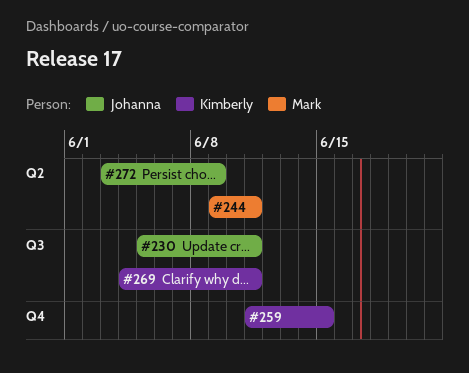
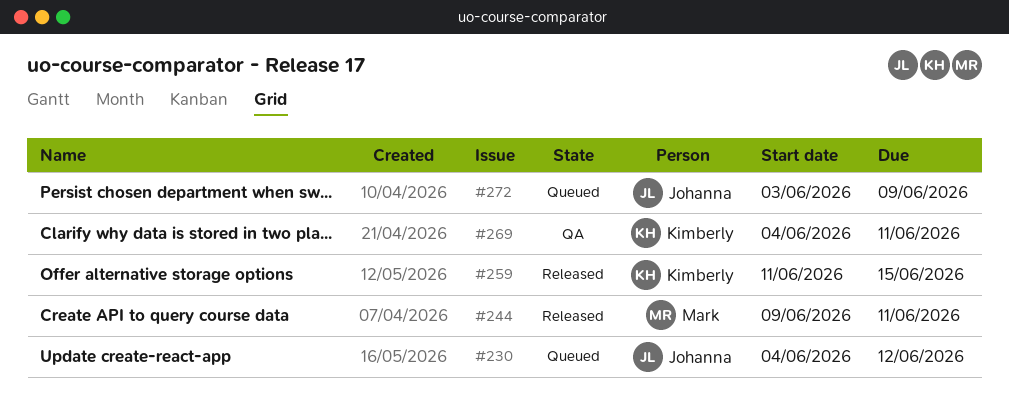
#230, start: Jun 5 -> Jun 4
#230, due: Jun 11 -> Jun 12

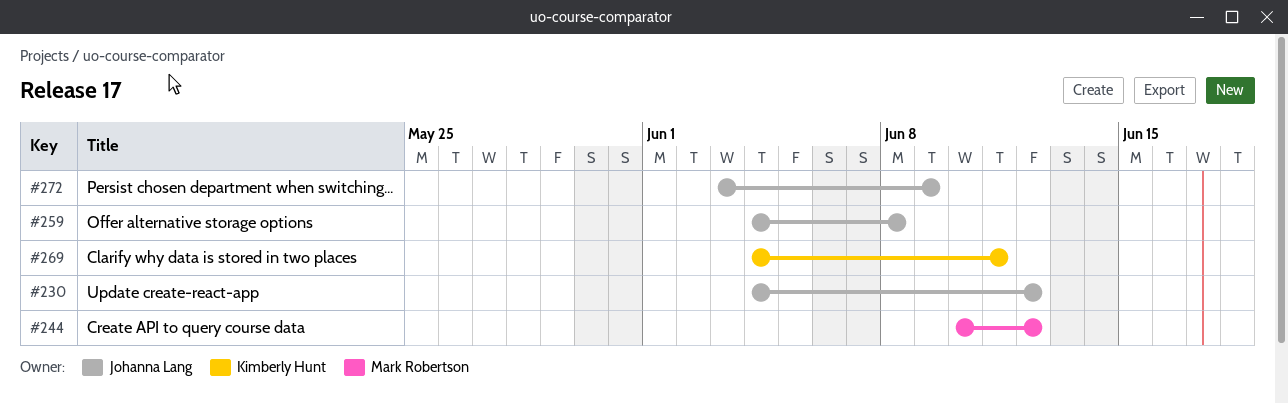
#244, start: Jun 9 -> Jun 10
#244, due: Jun 11 -> Jun 12
#259, owner: Kimberly Hunt -> Johanna Lang
#259, start: Jun 11 -> Jun 4
#259, due: Jun 15 -> Jun 8

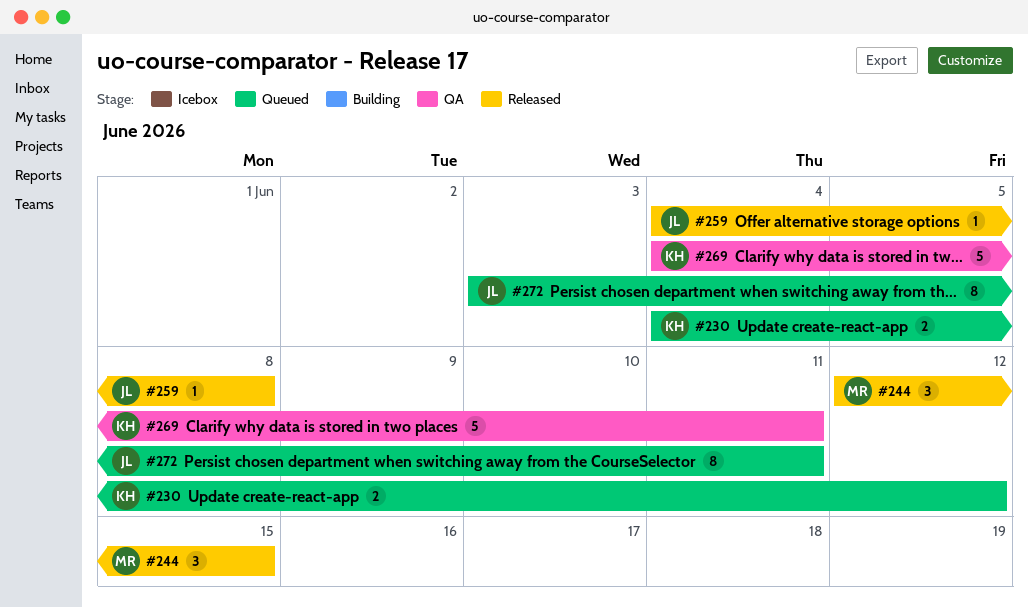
#230, owner: Johanna Lang -> Kimberly Hunt
#244, start: Jun 10 -> Jun 12
#244, due: Jun 12 -> Jun 15
#272, due: Jun 9 -> Jun 11

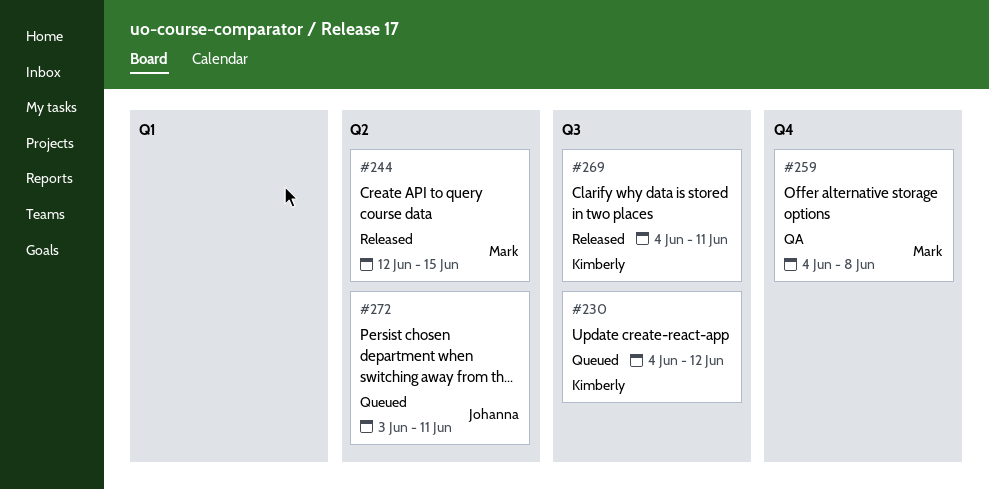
#259, status: Released -> QA
#259, owner: Johanna -> Mark
#269, status: QA -> Released

